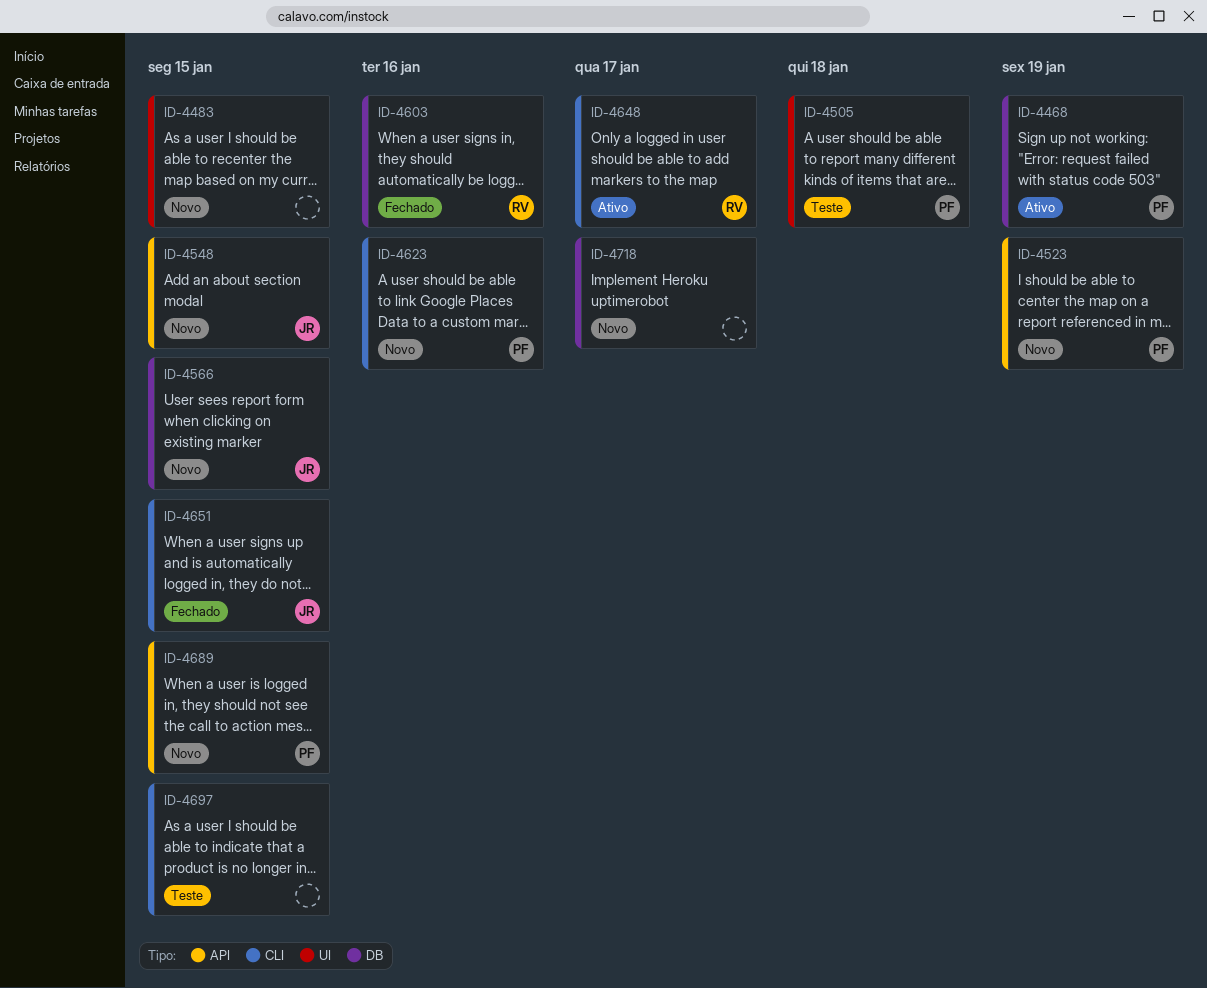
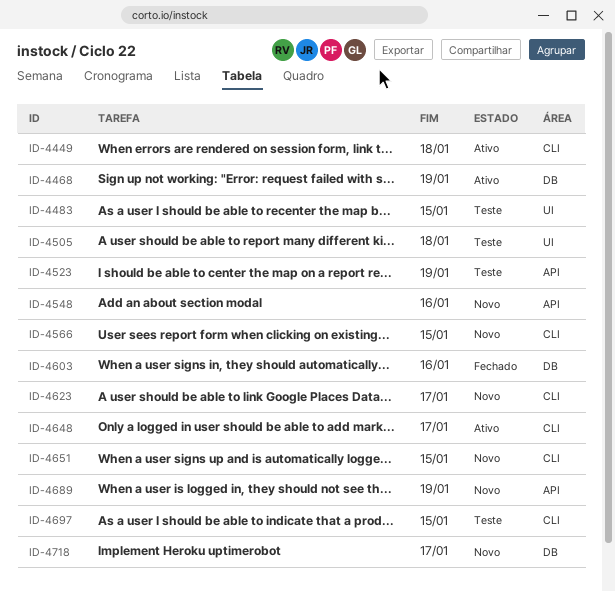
ID-4449: none -> present
ID-4483, status: Novo -> Teste
ID-4523, status: Novo -> Teste
ID-4548, due: Jan 15 -> Jan 16
ID-4566, label: DB -> CLI
ID-4623, due: Jan 16 -> Jan 17
ID-4651, status: Fechado -> Novo
ID-4689, due: Jan 15 -> Jan 19

